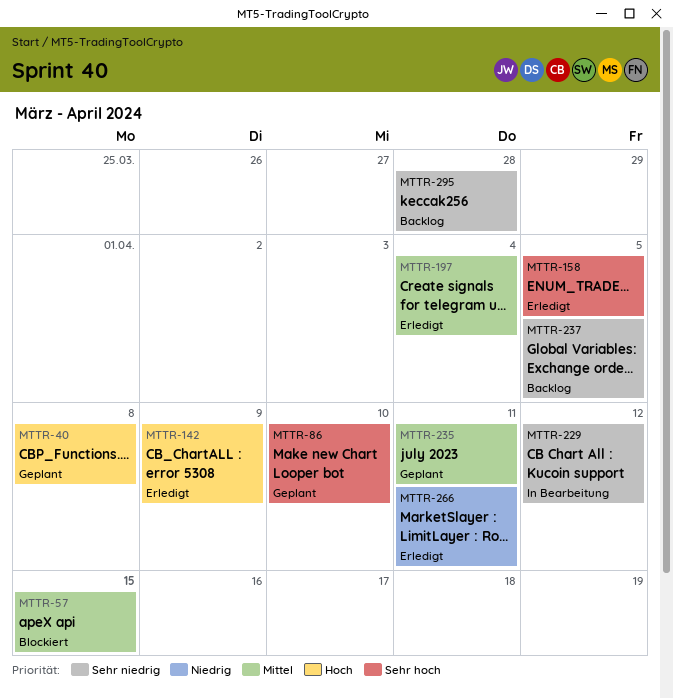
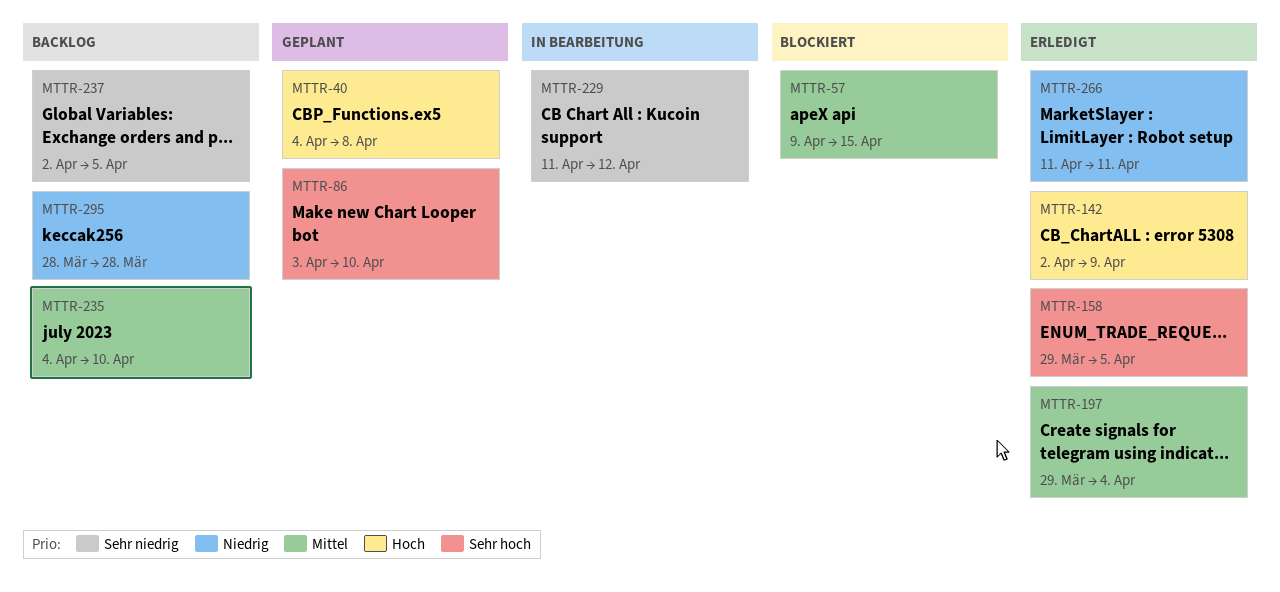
MTTR-235, status: Geplant -> Backlog
MTTR-235, due: Apr 11 -> Apr 10
MTTR-295, priority: Sehr niedrig -> Niedrig

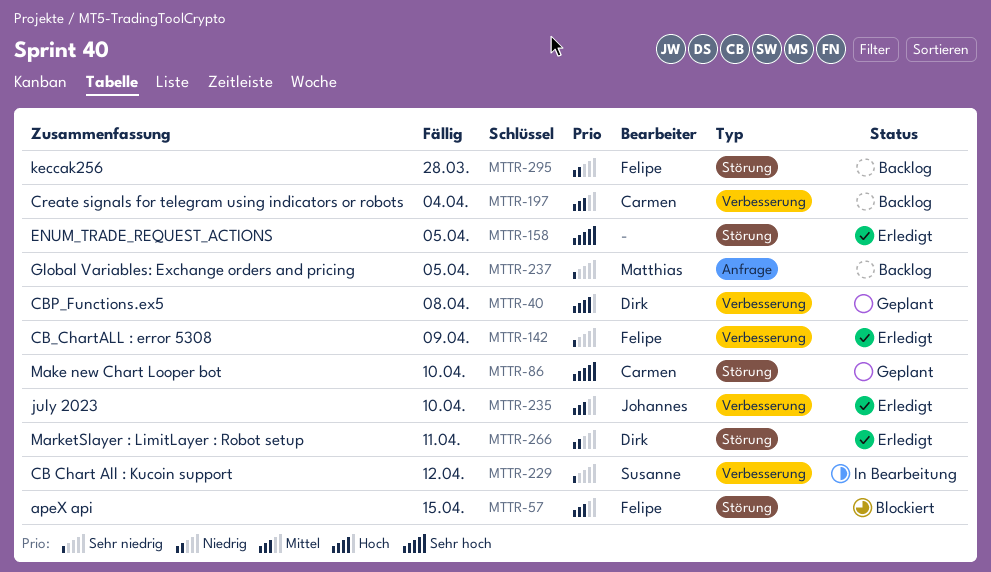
MTTR-142, priority: Hoch -> Sehr niedrig
MTTR-197, status: Erledigt -> Backlog
MTTR-235, status: Backlog -> Erledigt

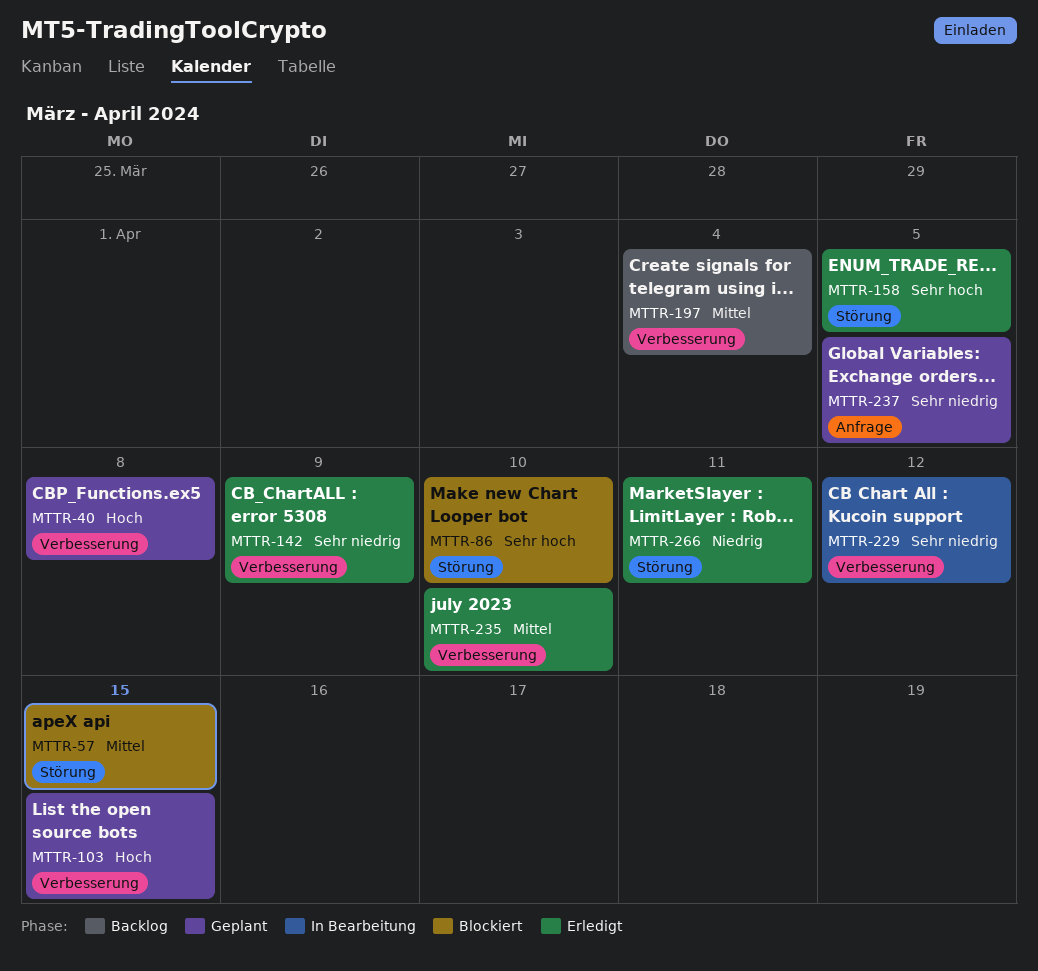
MTTR-86, status: Geplant -> Blockiert
MTTR-103: none -> present
MTTR-237, status: Backlog -> Geplant
MTTR-295: present -> none

